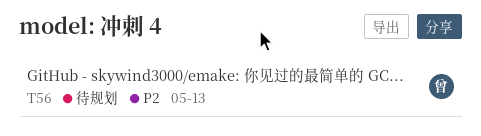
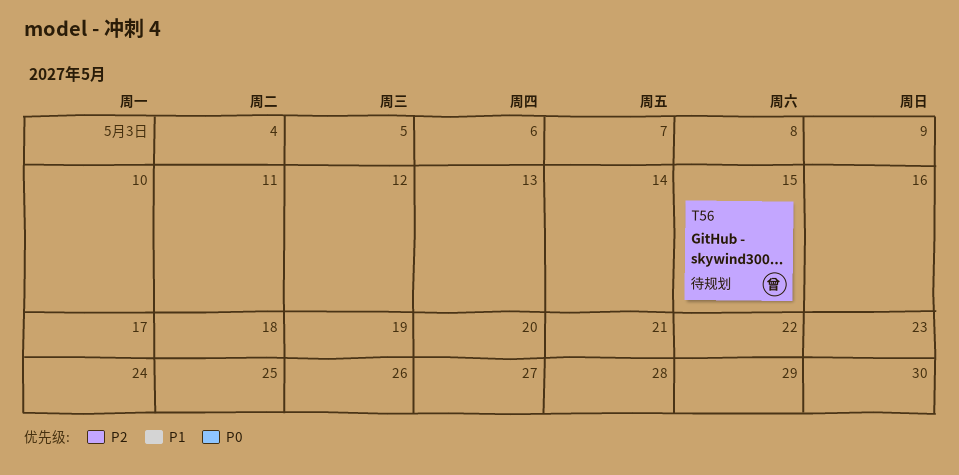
T56, due: May 13 -> May 15

